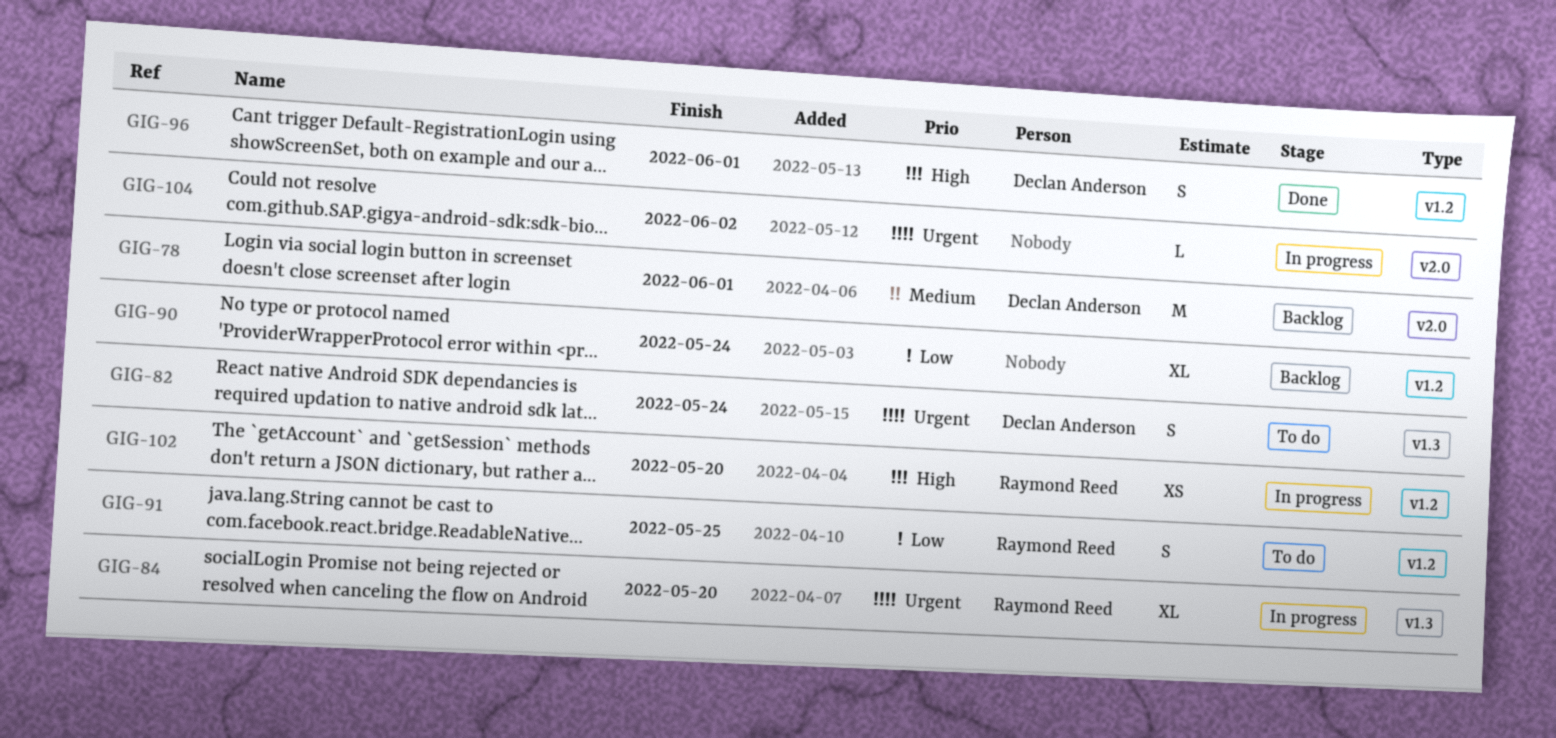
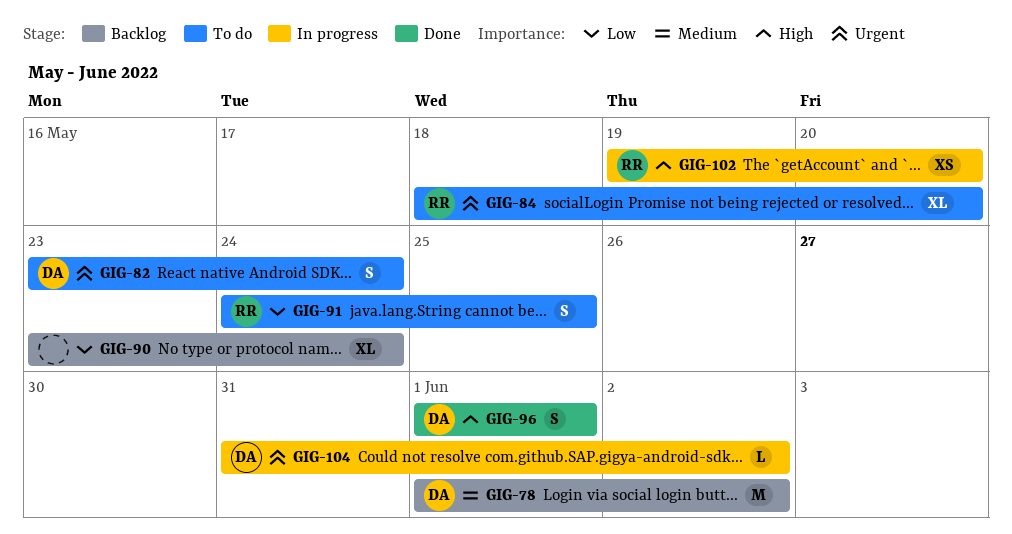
GIG-78, due: Jun 1 -> Jun 2
GIG-84, status: In progress -> To do
GIG-104, owner: none -> Declan Anderson

